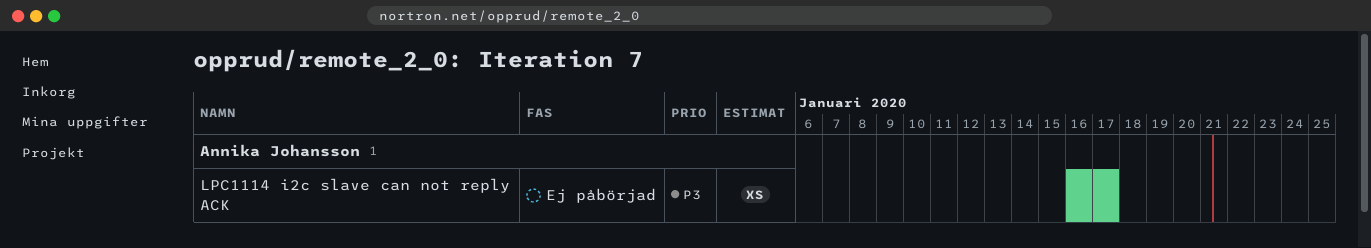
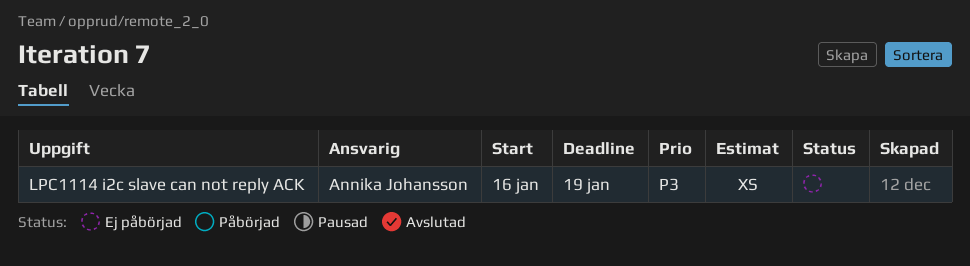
LPC1114 i2c slave can not reply ACK, due: Jan 17 -> Jan 19

